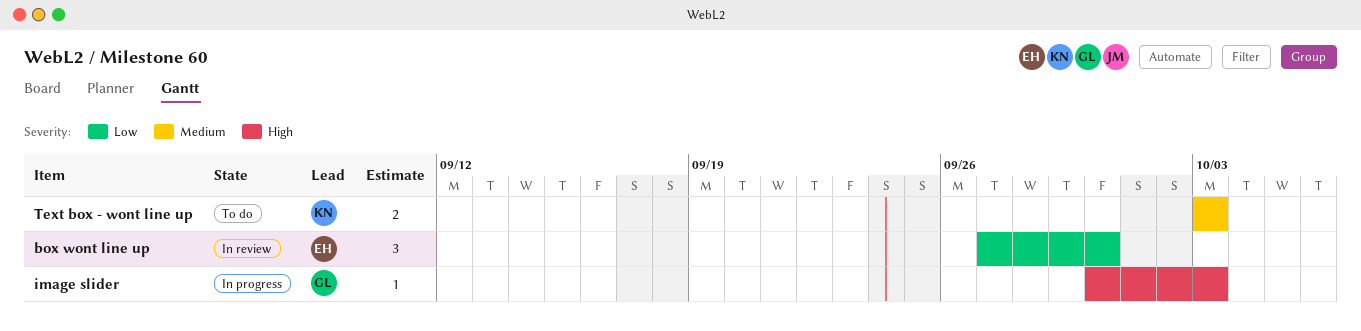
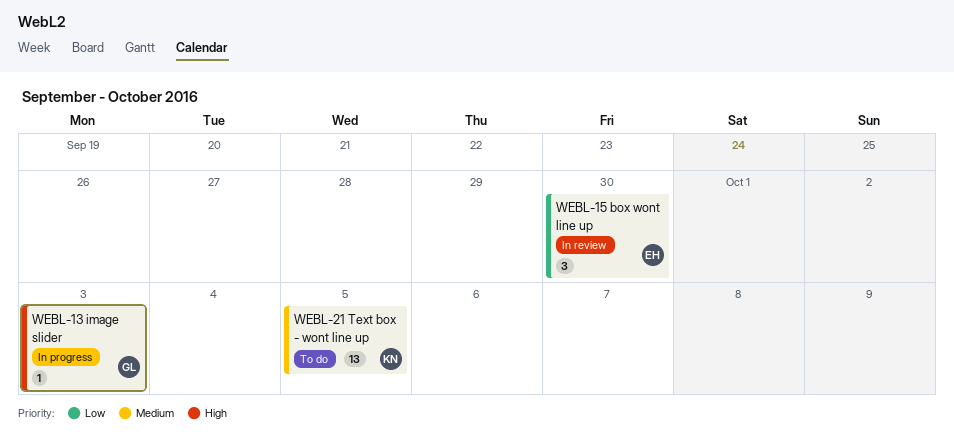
Text box - wont line up, estimate: 2 -> 13
Text box - wont line up, due: Oct 3 -> Oct 5

